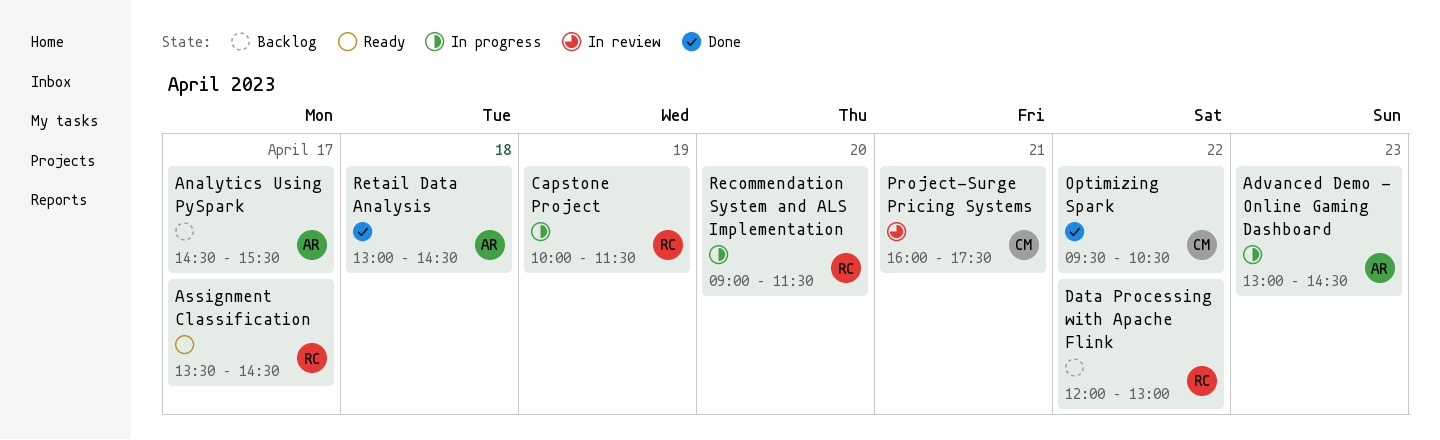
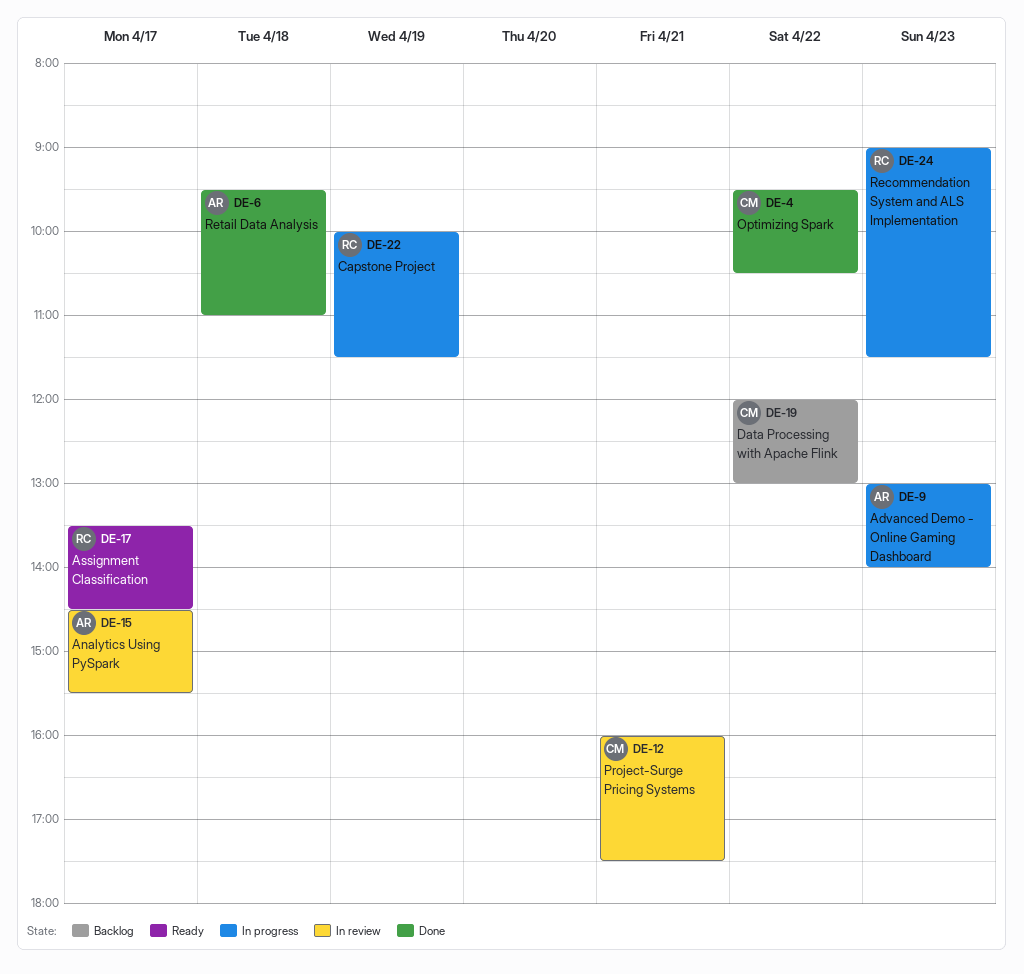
Advanced Demo - Online Gaming Dashboard, ends: 14:30 -> 14:00
Analytics Using PySpark, status: Backlog -> In review
Data Processing with Apache Flink, owner: RC -> CM
Recommendation System and ALS Implementation, day: Apr 20 -> Apr 23
Retail Data Analysis, begins: 13:00 -> 09:30
Retail Data Analysis, ends: 14:30 -> 11:00

